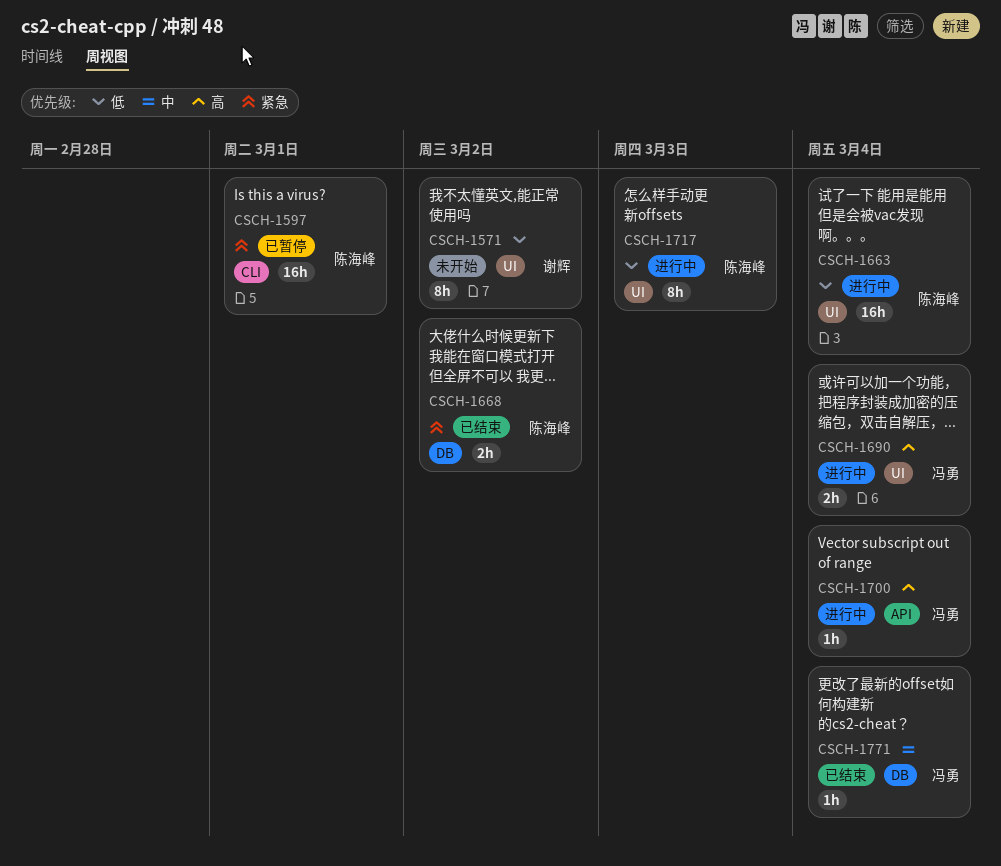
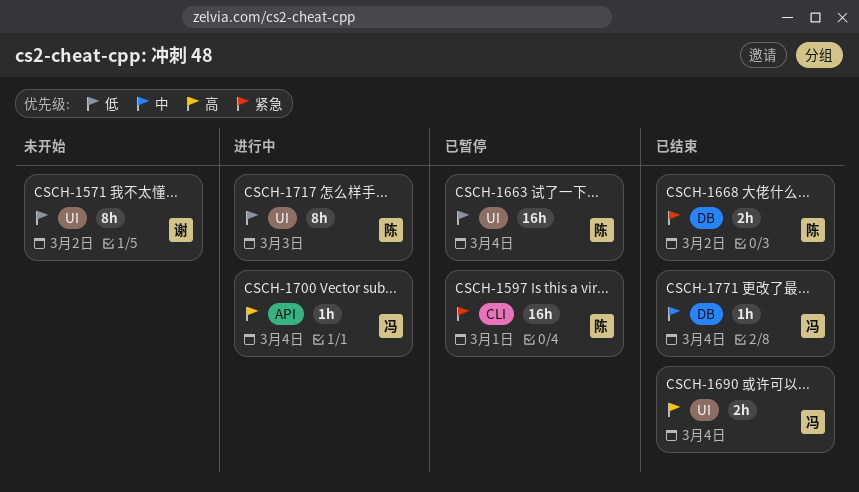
CSCH-1663, status: 进行中 -> 已暂停
CSCH-1690, status: 进行中 -> 已结束

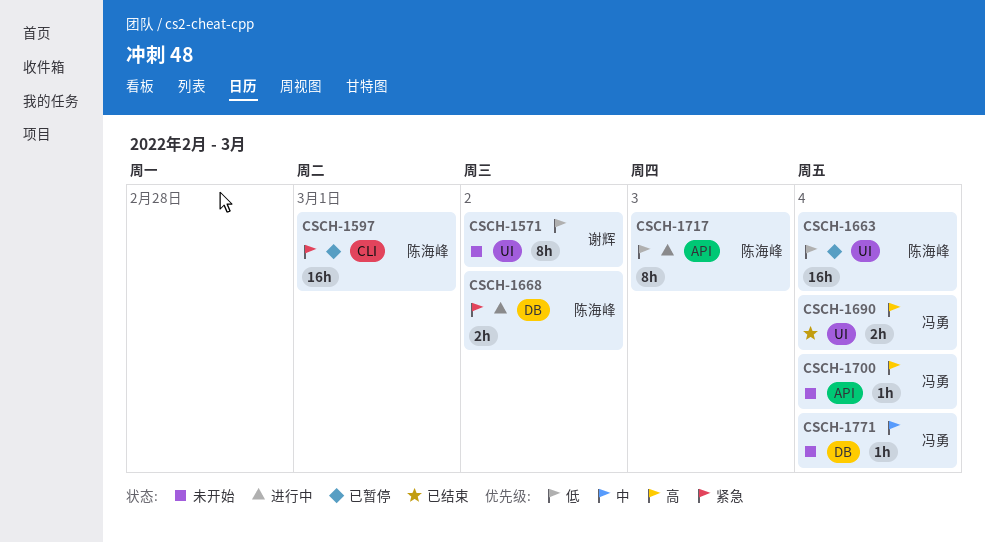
CSCH-1668, status: 已结束 -> 进行中
CSCH-1700, status: 进行中 -> 未开始
CSCH-1717, label: UI -> API
CSCH-1771, status: 已结束 -> 未开始

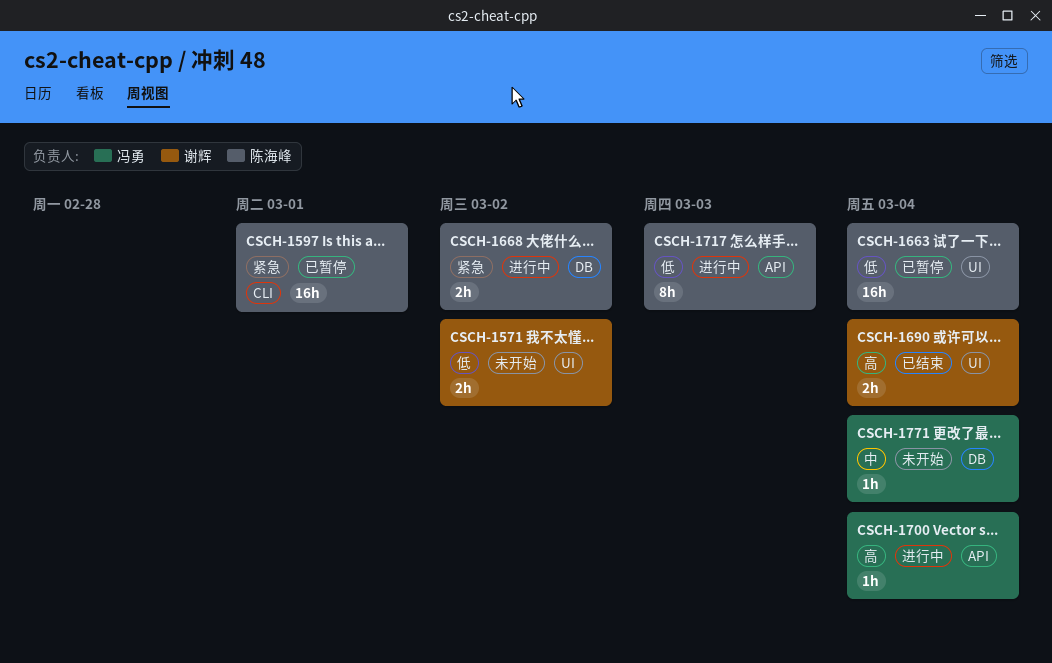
CSCH-1571, estimate: 8h -> 2h
CSCH-1690, owner: 冯勇 -> 谢辉
CSCH-1700, status: 未开始 -> 进行中

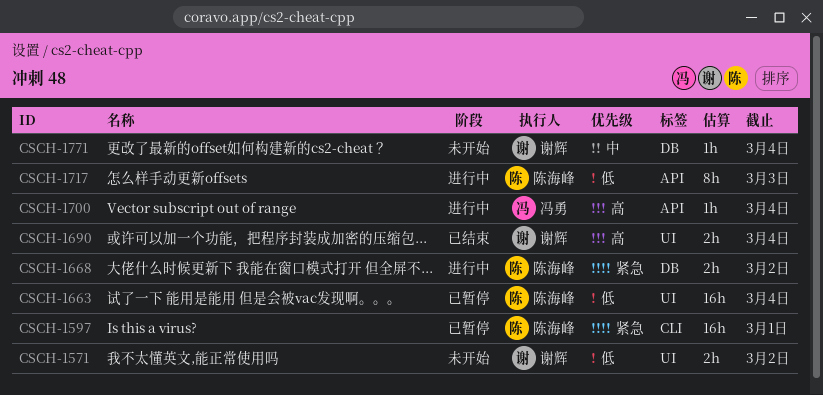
CSCH-1771, owner: 冯勇 -> 谢辉

